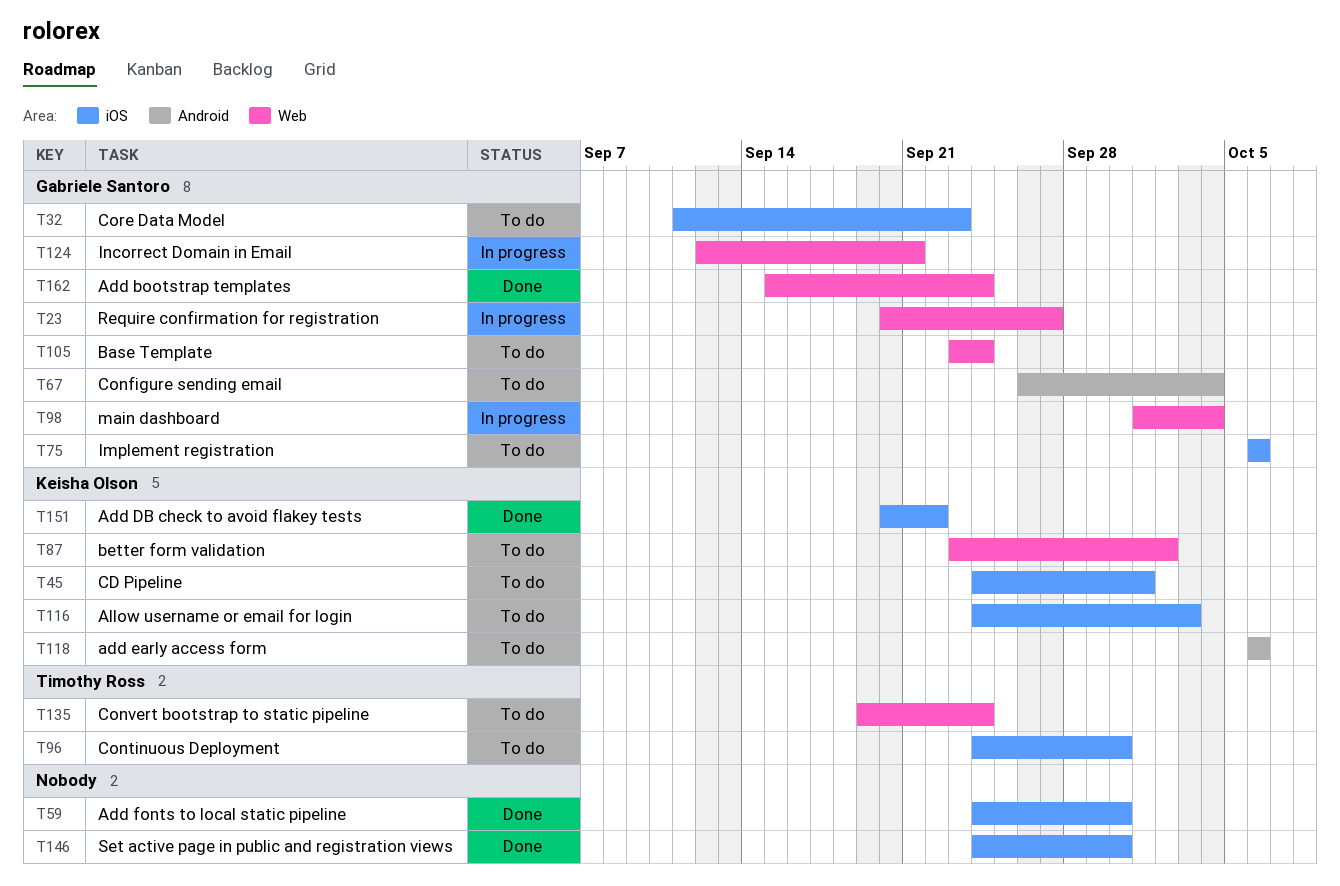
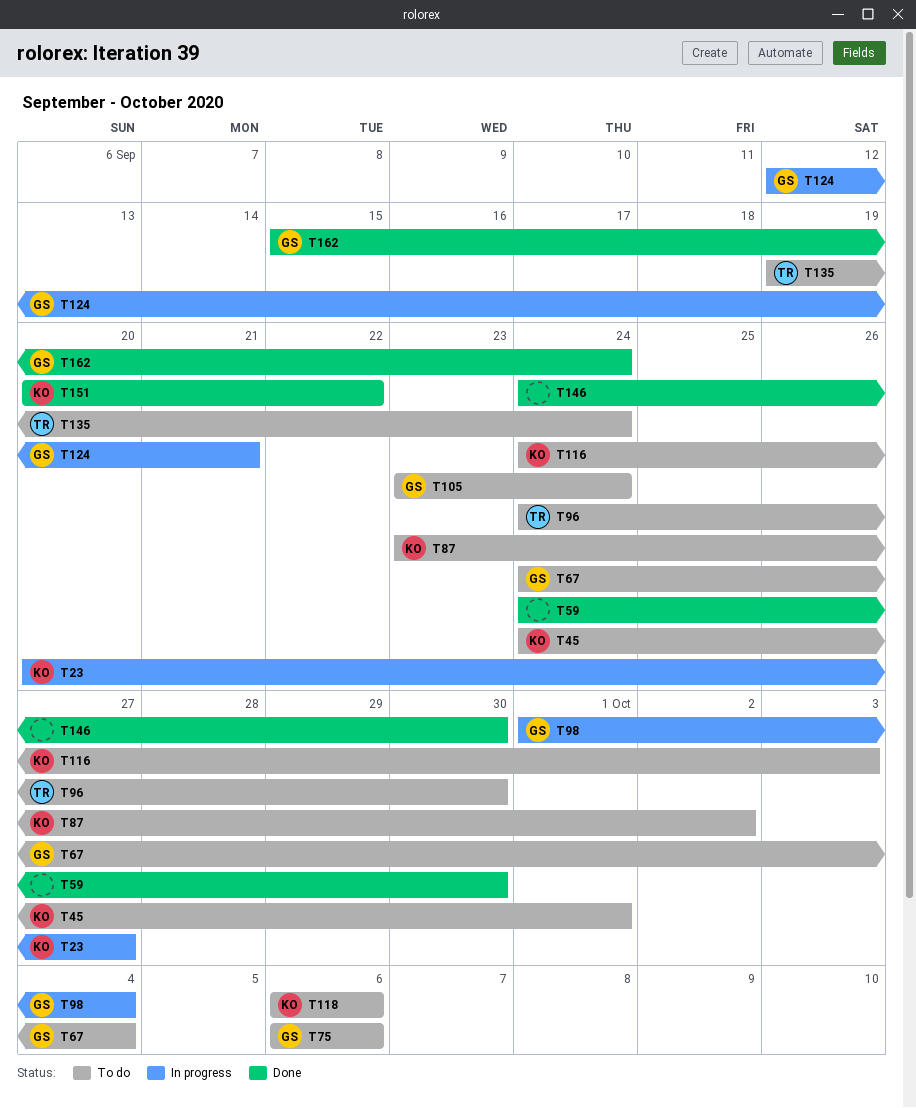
T23, owner: Gabriele Santoro -> Keisha Olson
T32: present -> none
T67, start: Sep 26 -> Sep 24

